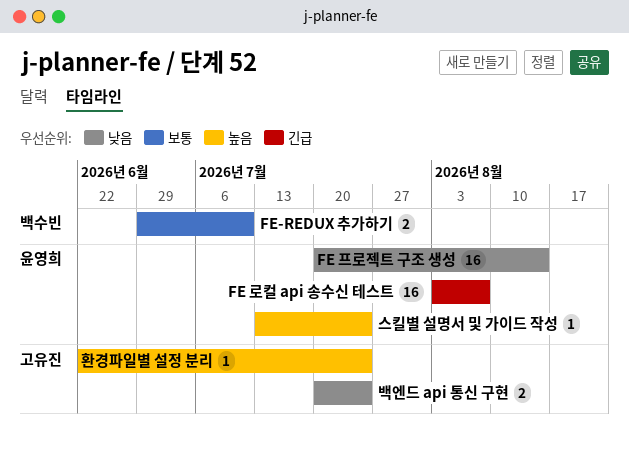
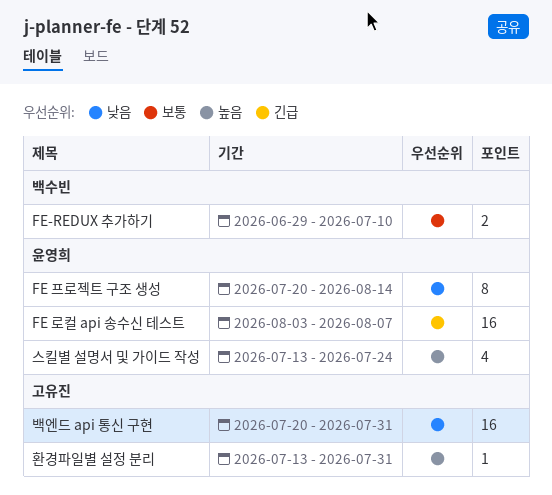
FE 프로젝트 구조 생성, estimate: 16 -> 8
백엔드 api 통신 구현, estimate: 2 -> 16
백엔드 api 통신 구현, due: Jul 24 -> Jul 31
스킬별 설명서 및 가이드 작성, estimate: 1 -> 4
환경파일별 설정 분리, start: Jun 22 -> Jul 13
환경파일별 설정 분리, due: Jul 24 -> Jul 31

